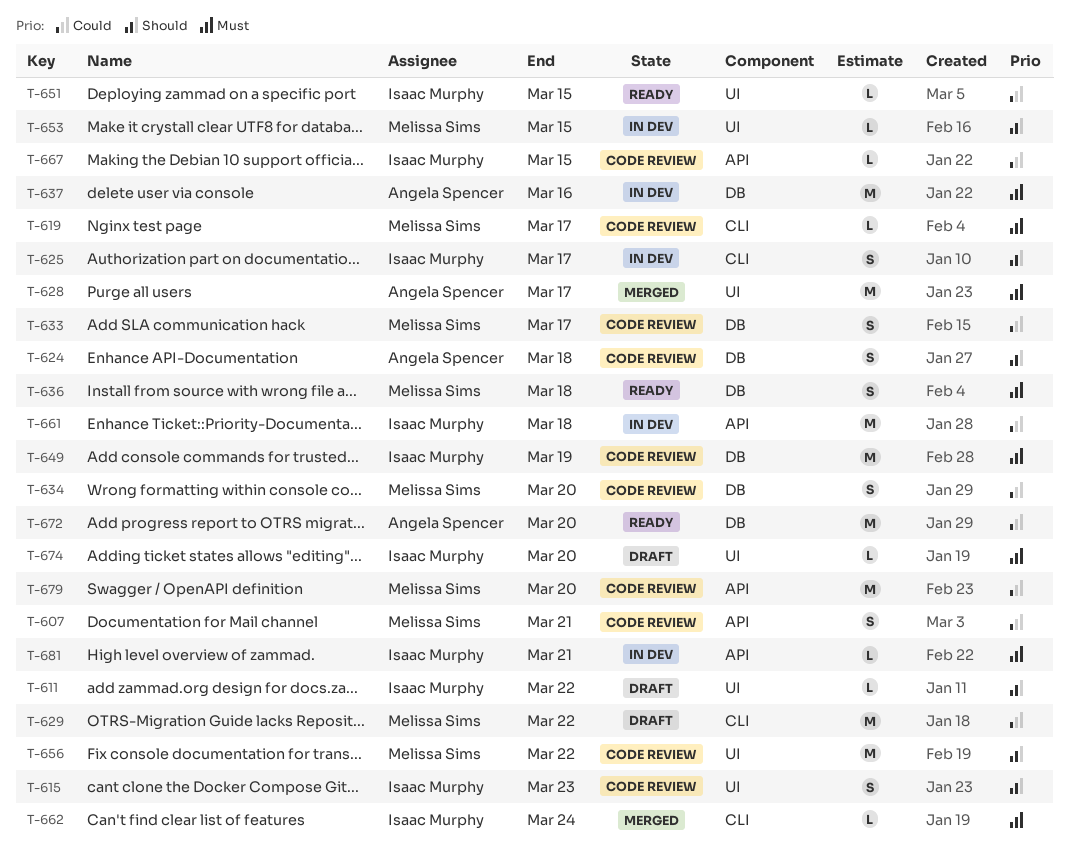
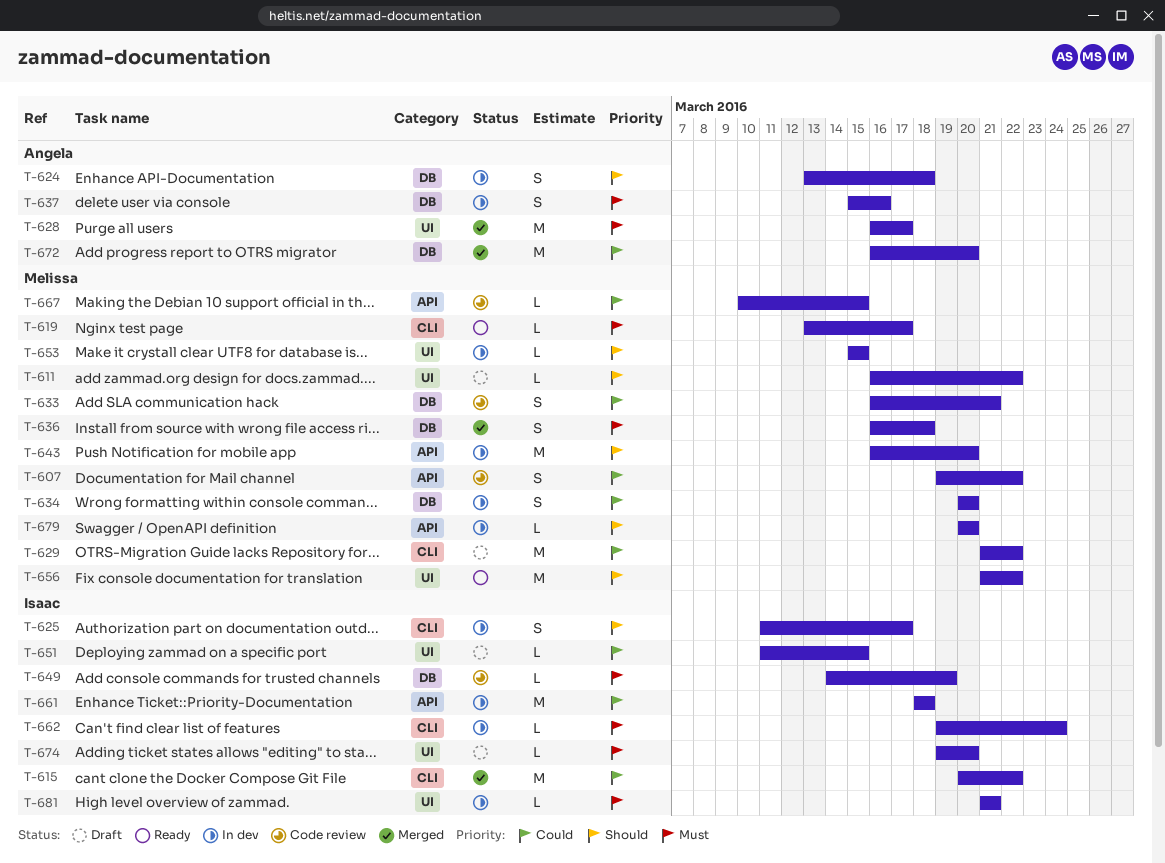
T-607, due: Mar 21 -> Mar 22
T-611, owner: Isaac Murphy -> Melissa Sims
T-615, status: Code review -> Merged
T-615, priority: Should -> Could
T-615, label: UI -> CLI
T-615, estimate: S -> M
T-615, due: Mar 23 -> Mar 22
T-619, status: Code review -> Ready
T-624, status: Code review -> In dev
T-633, due: Mar 17 -> Mar 21
T-634, status: Code review -> In dev
T-636, status: Ready -> Merged
T-637, estimate: M -> S
T-643: none -> present
T-649, estimate: M -> L
T-651, status: Ready -> Draft
T-656, status: Code review -> Ready
T-662, status: Merged -> In dev
T-667, owner: Isaac Murphy -> Melissa Sims
T-672, status: Ready -> Merged
T-679, status: Code review -> In dev
T-679, priority: Could -> Should
T-679, estimate: M -> L
T-681, label: API -> UI

